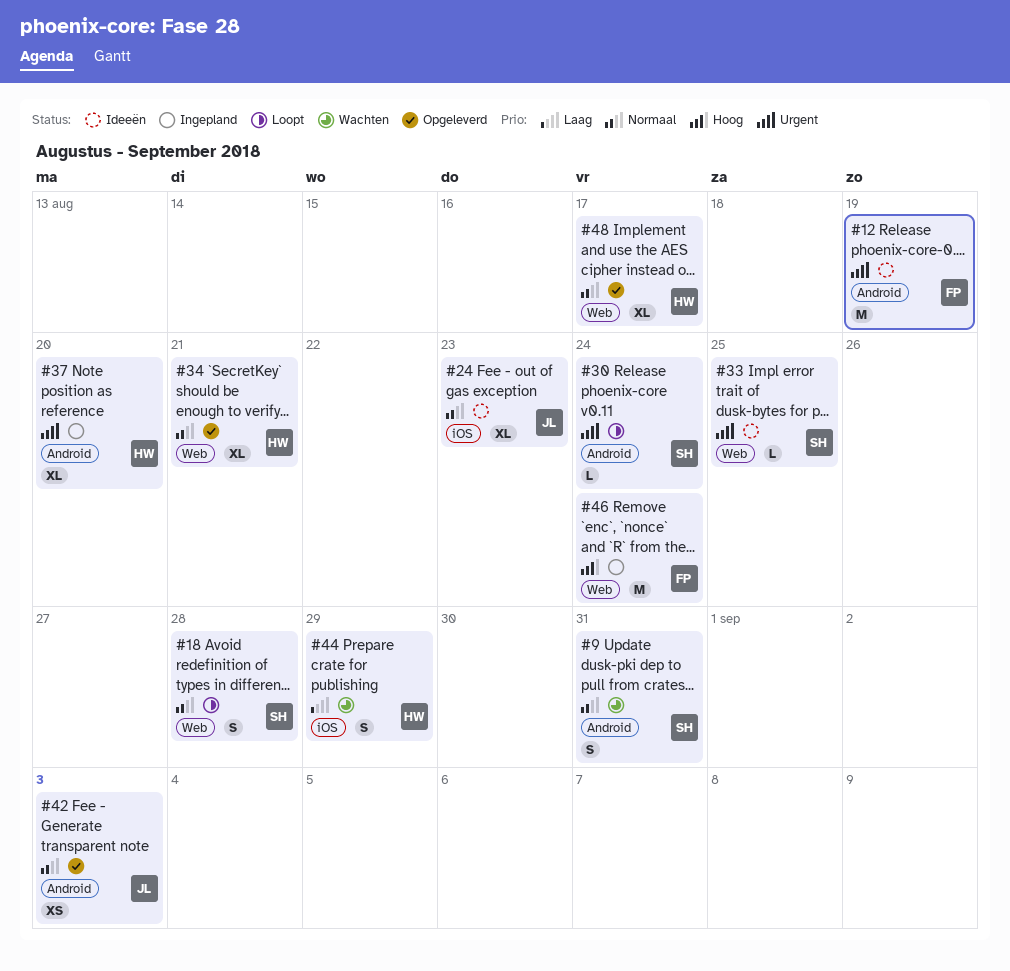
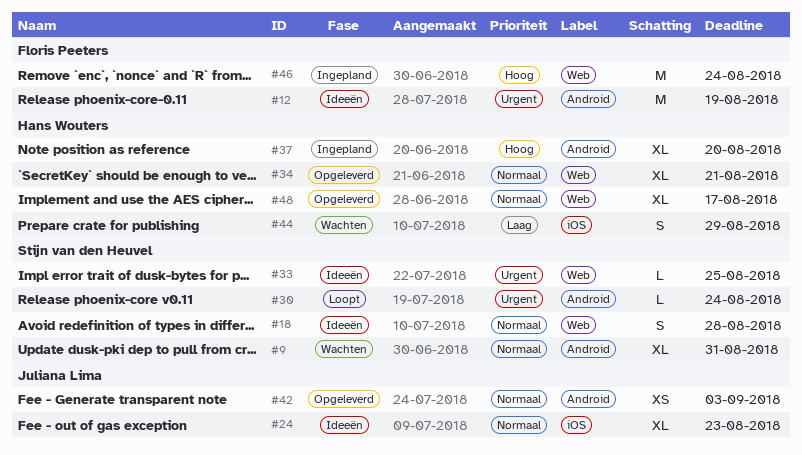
#9, estimate: S -> XL
#18, status: Loopt -> Ideeën
#37, priority: Urgent -> Hoog

